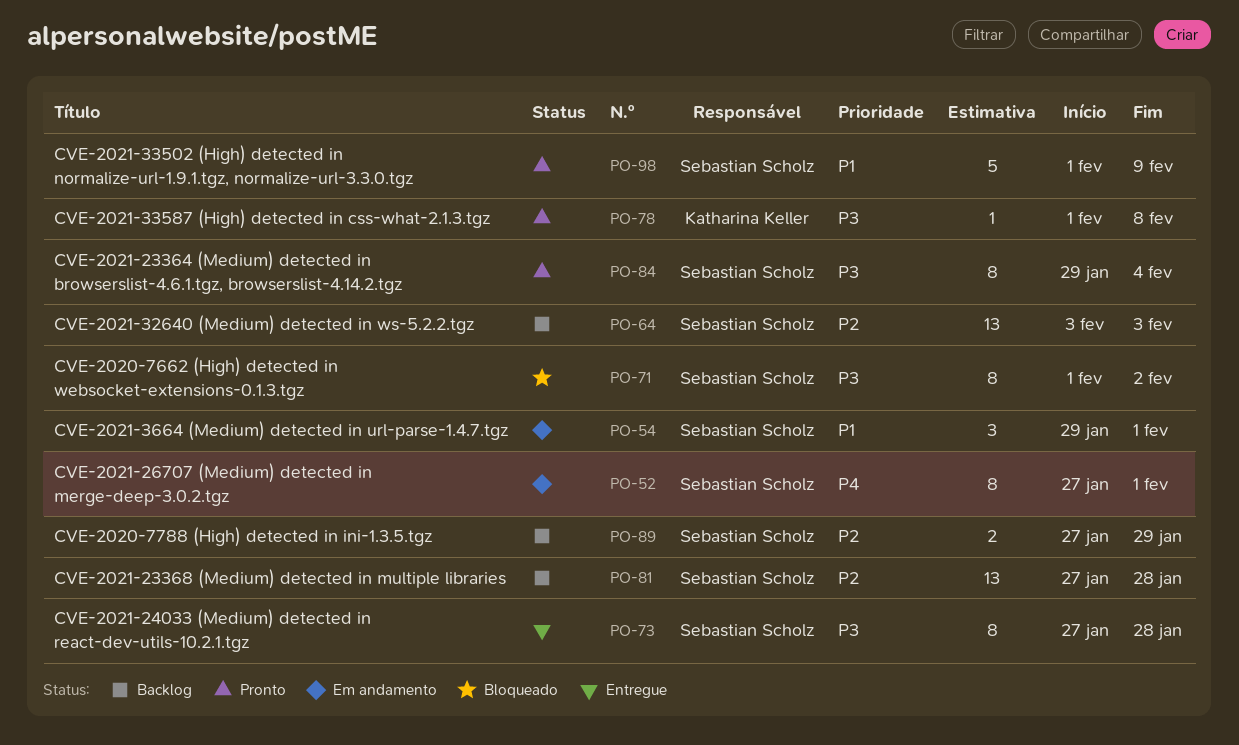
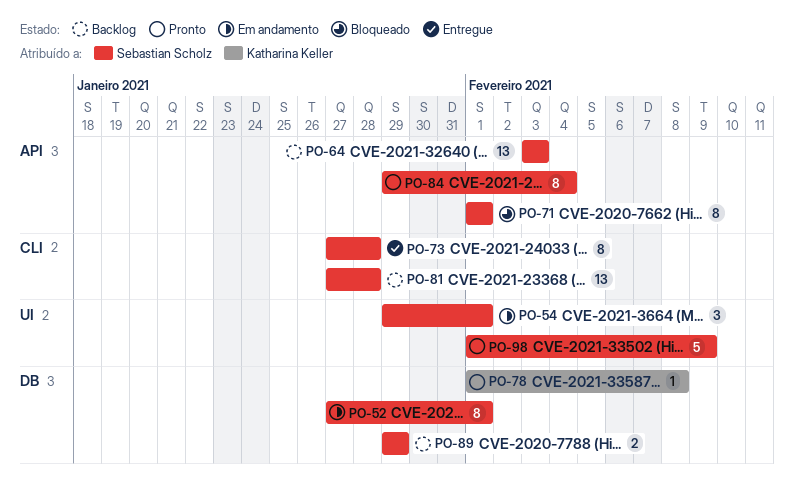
PO-71, due: Feb 2 -> Feb 1
PO-89, start: Jan 27 -> Jan 29

